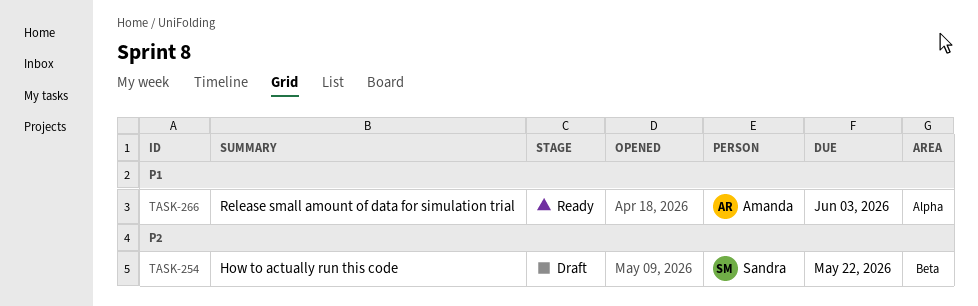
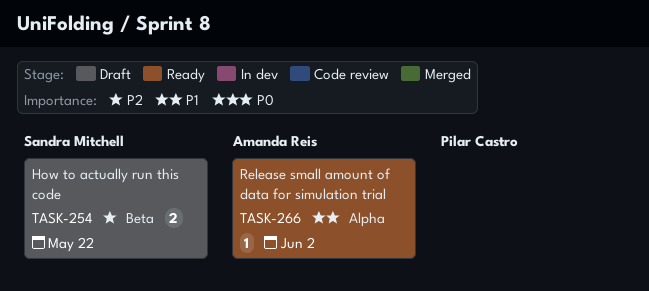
TASK-266, due: Jun 3 -> Jun 2

